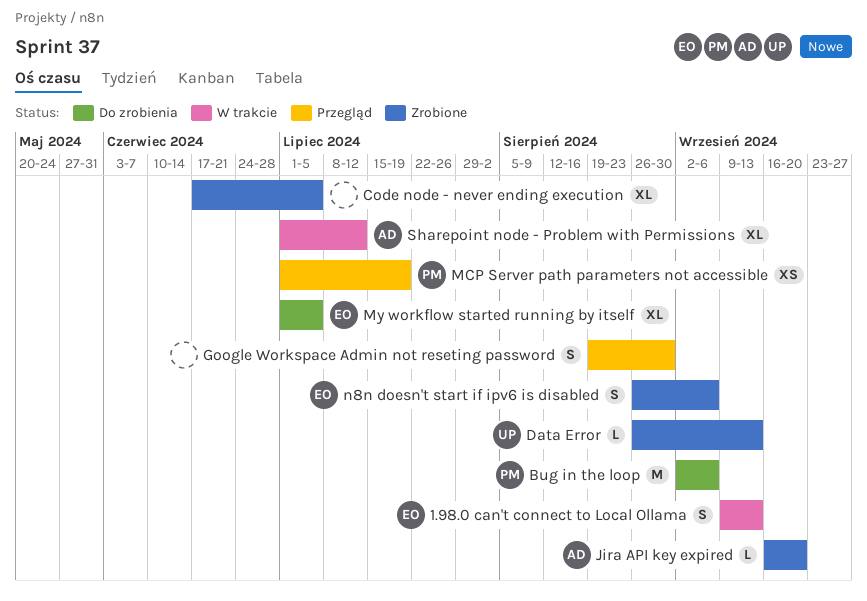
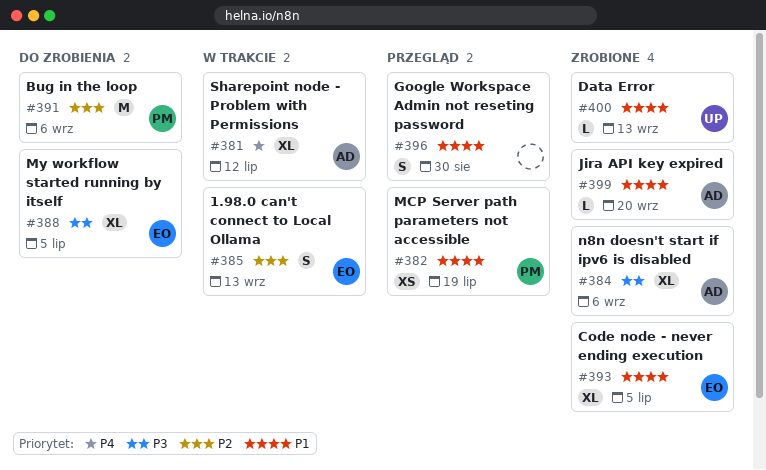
Code node - never ending execution, owner: none -> EO
n8n doesn't start if ipv6 is disabled, owner: EO -> AD
n8n doesn't start if ipv6 is disabled, estimate: S -> XL

